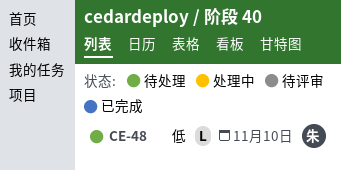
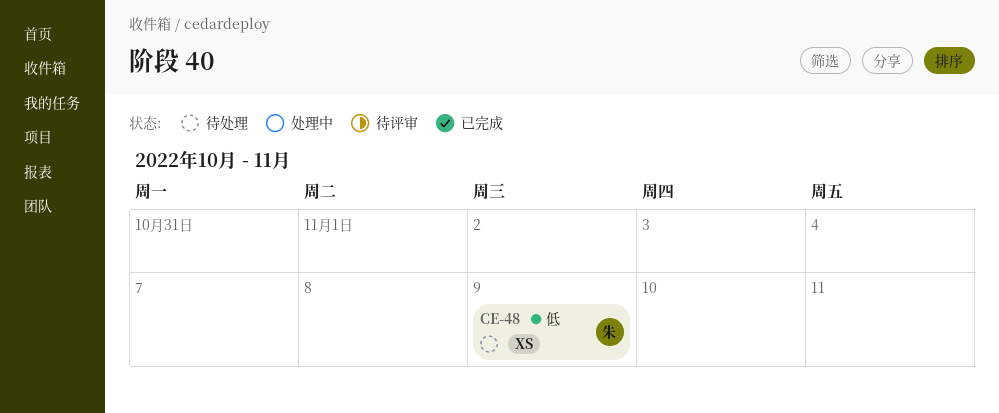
CE-48, estimate: L -> XS
CE-48, due: Nov 10 -> Nov 9

